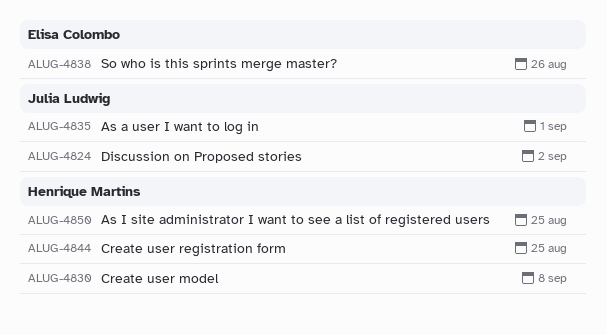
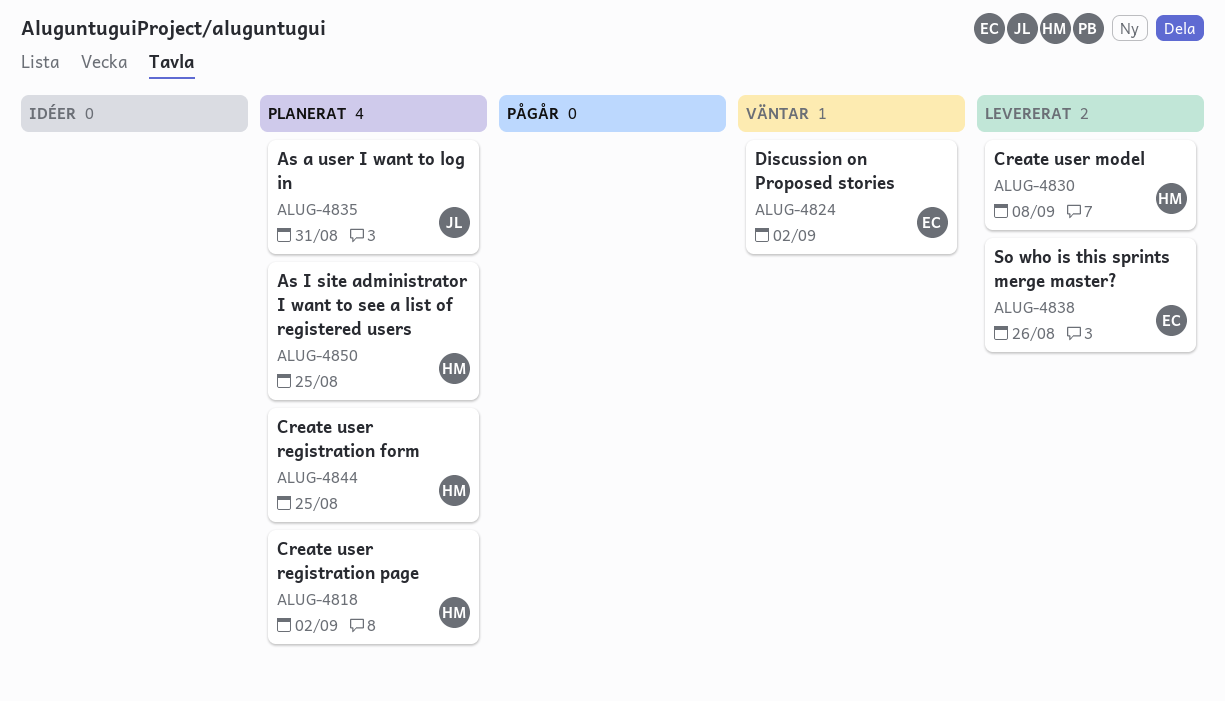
ALUG-4818: none -> present
ALUG-4824, owner: Julia Ludwig -> Elisa Colombo
ALUG-4835, due: Sep 1 -> Aug 31

